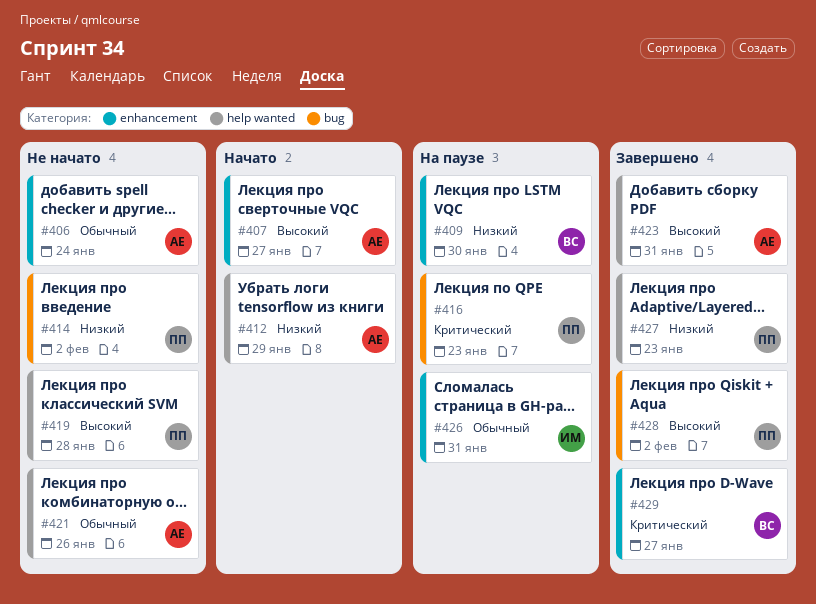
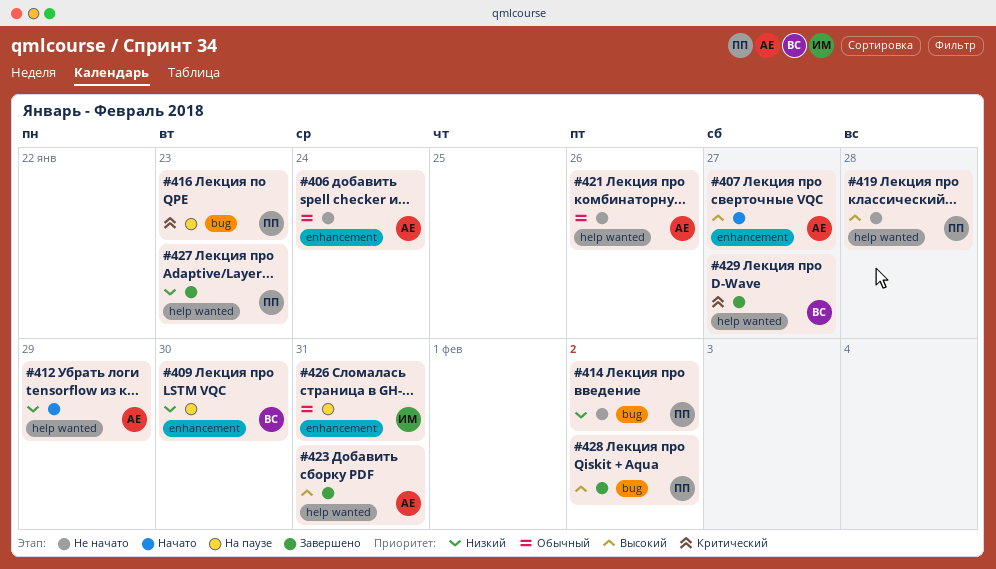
#429, label: enhancement -> help wanted

